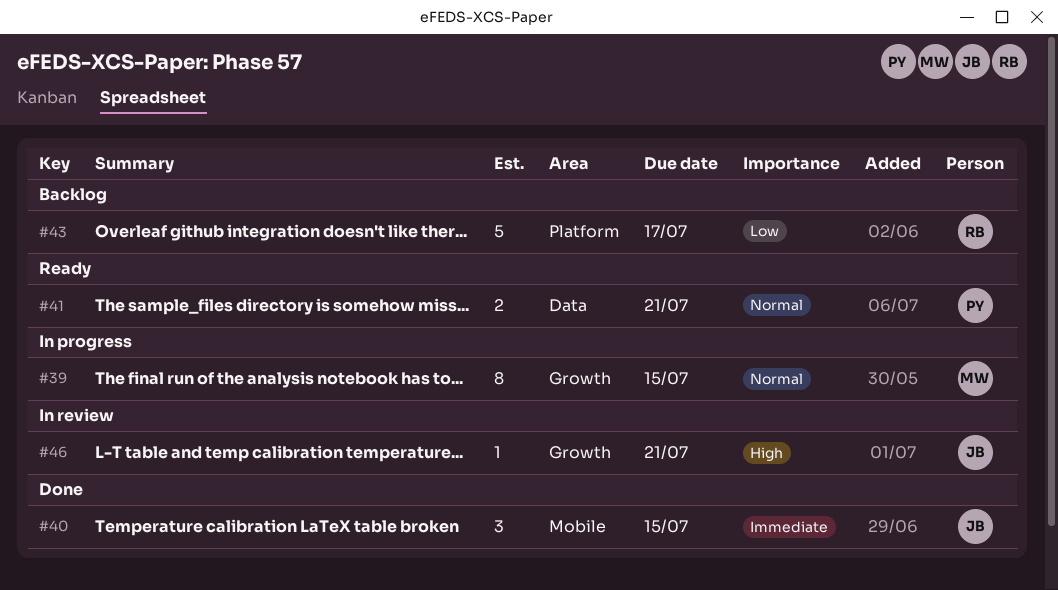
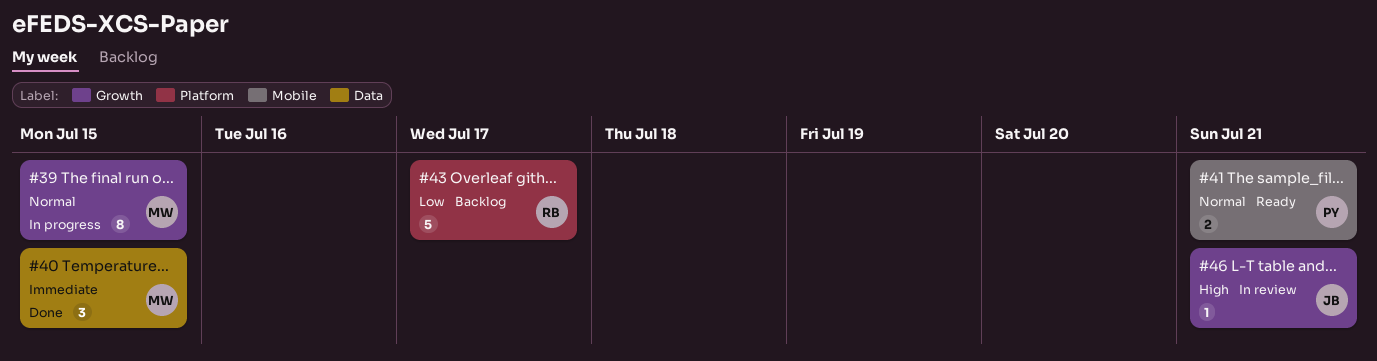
#40, owner: JB -> MW
#40, label: Mobile -> Data
#41, label: Data -> Mobile

